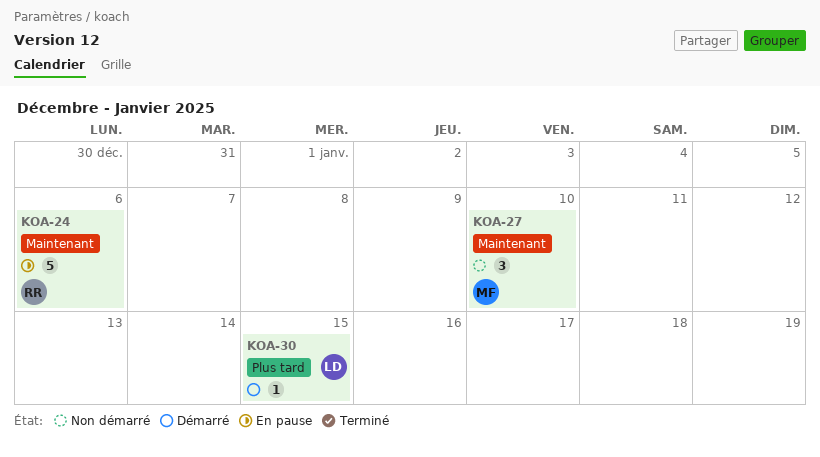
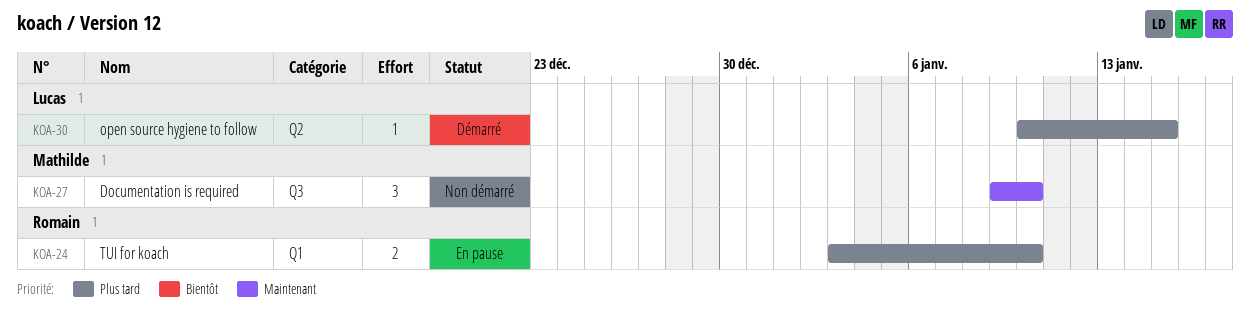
KOA-24, priority: Maintenant -> Plus tard
KOA-24, estimate: 5 -> 2
KOA-24, due: Jan 6 -> Jan 10

